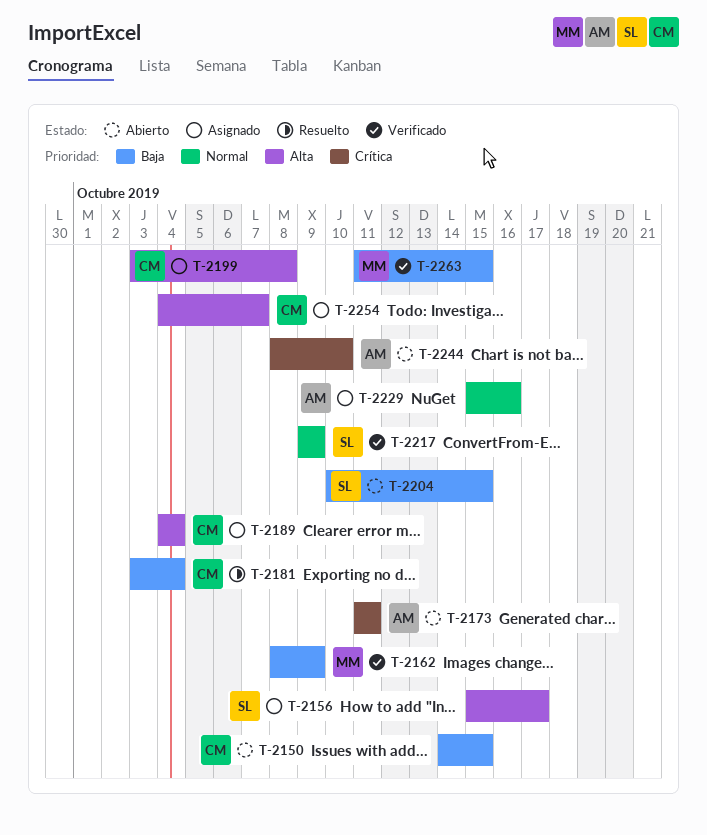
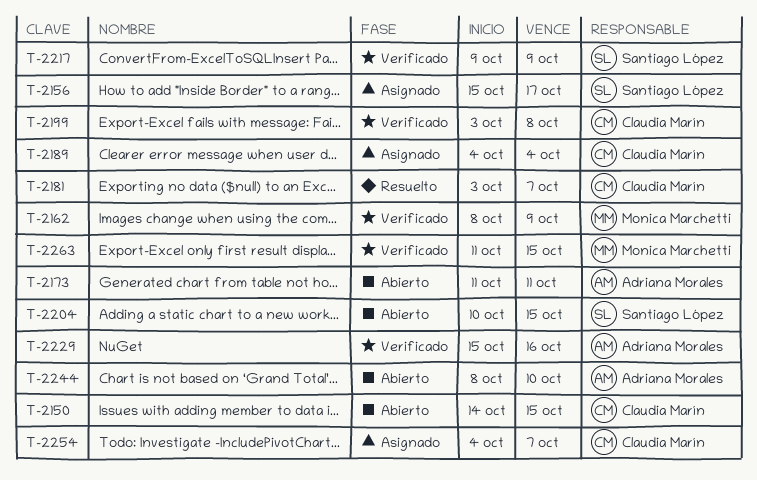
T-2181, due: Oct 4 -> Oct 7
T-2199, status: Asignado -> Verificado
T-2229, status: Asignado -> Verificado

